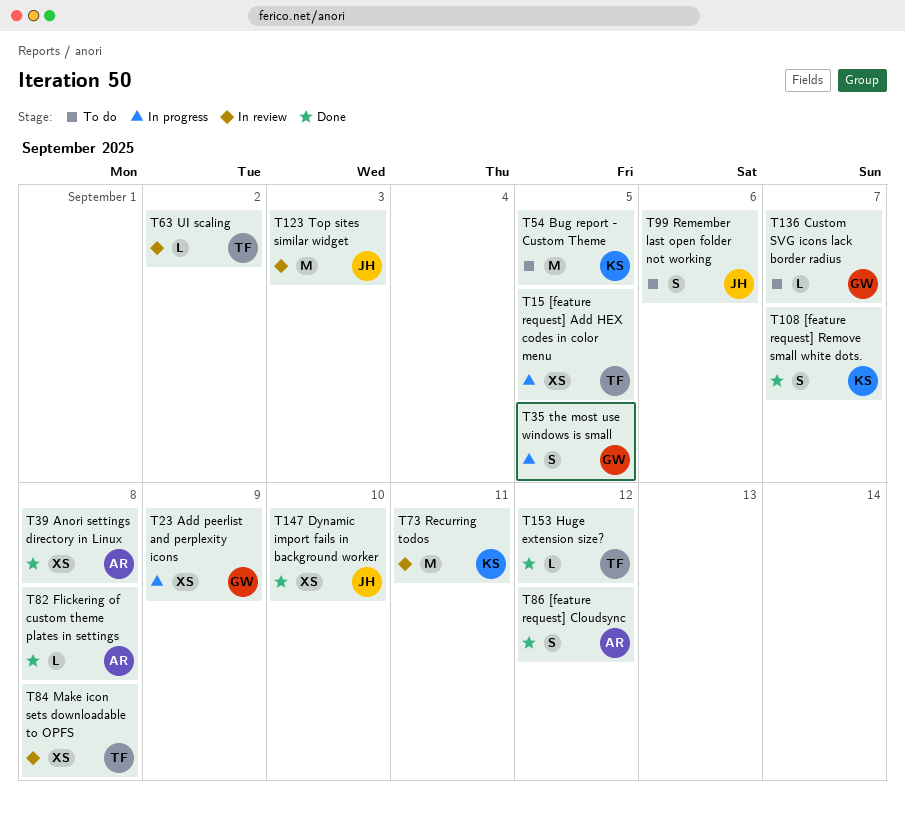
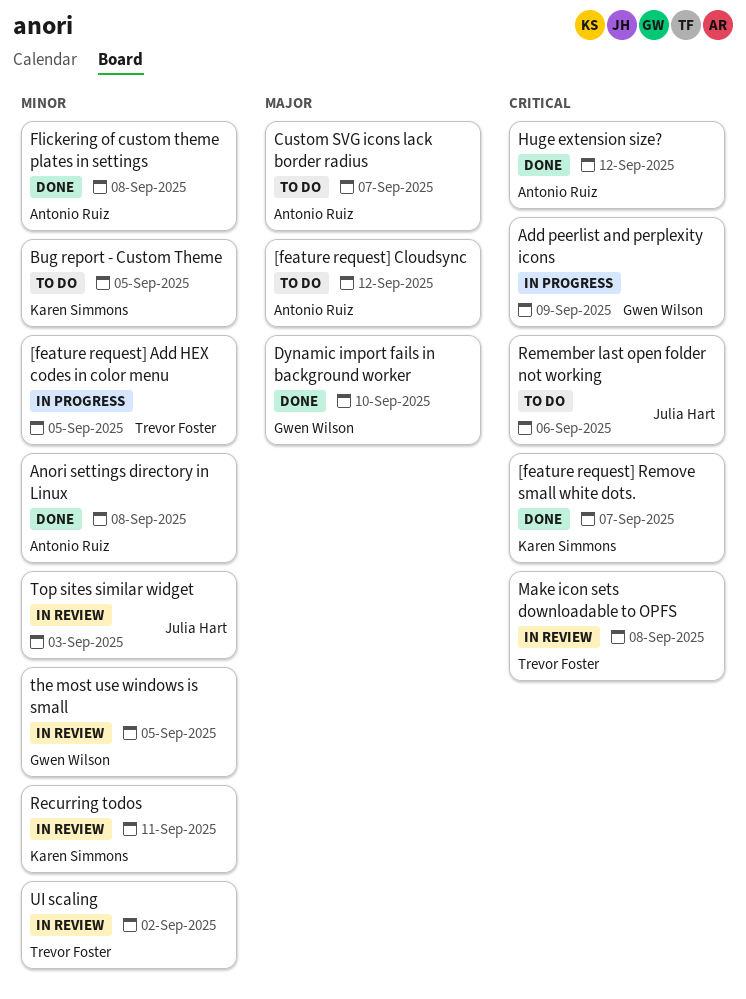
[feature request] Cloudsync, status: Done -> To do
Custom SVG icons lack border radius, owner: Gwen Wilson -> Antonio Ruiz
Dynamic import fails in background worker, owner: Julia Hart -> Gwen Wilson
Huge extension size?, owner: Trevor Foster -> Antonio Ruiz
the most use windows is small, status: In progress -> In review

